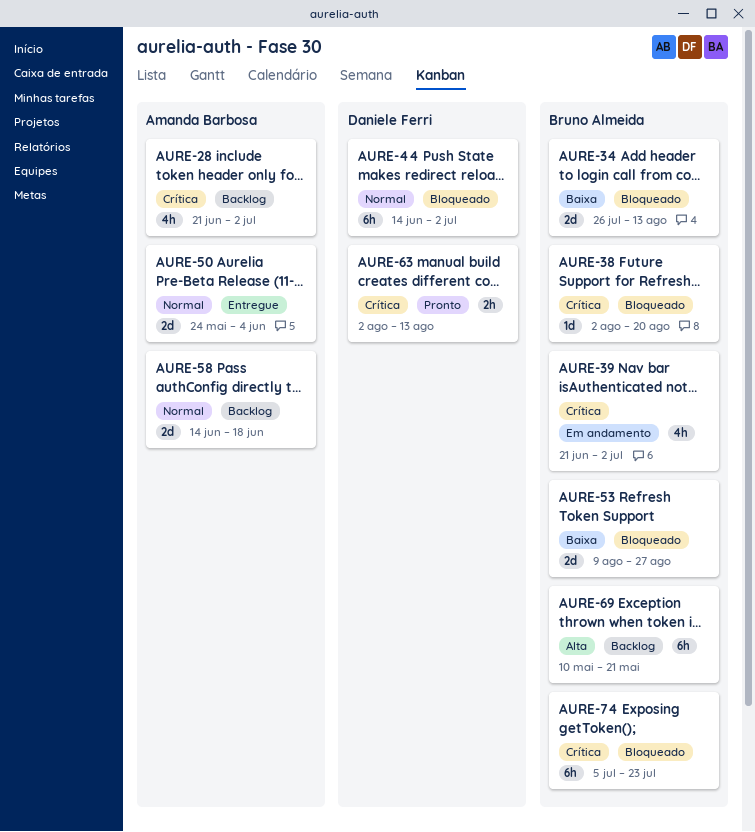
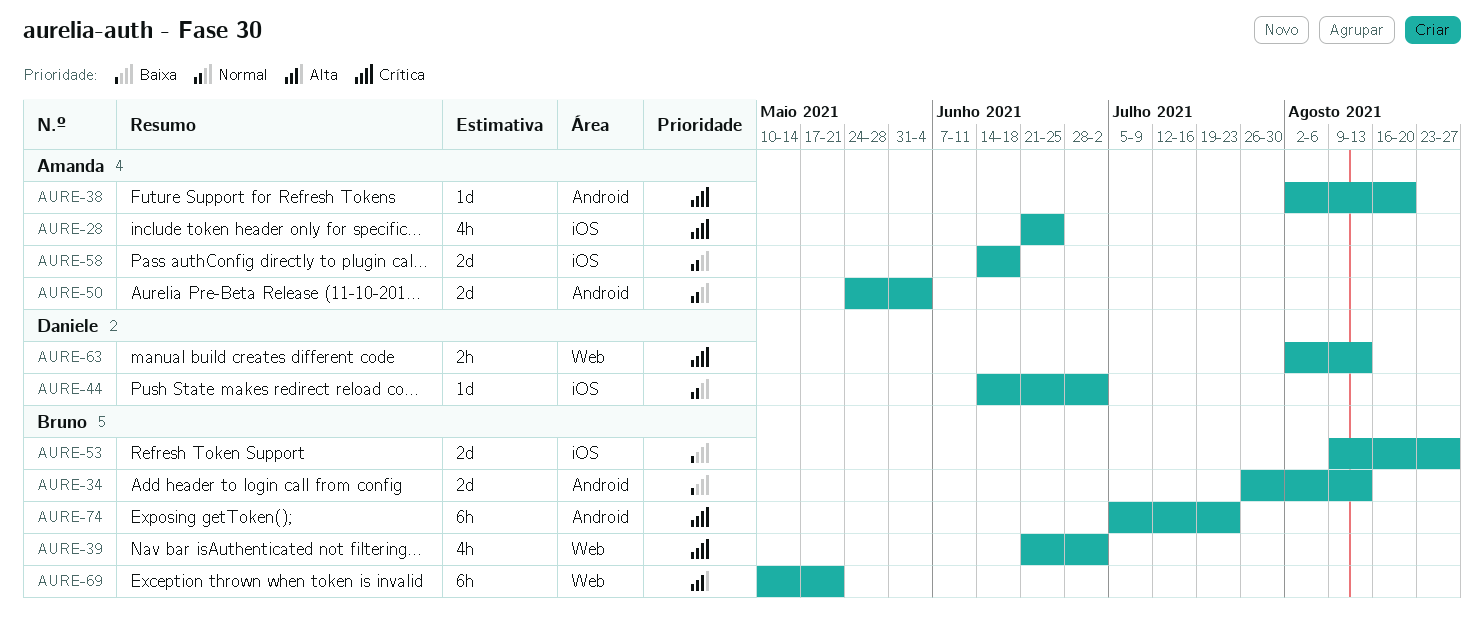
AURE-28, due: Jul 2 -> Jun 25
AURE-38, owner: Bruno Almeida -> Amanda Barbosa
AURE-44, estimate: 6h -> 1d

